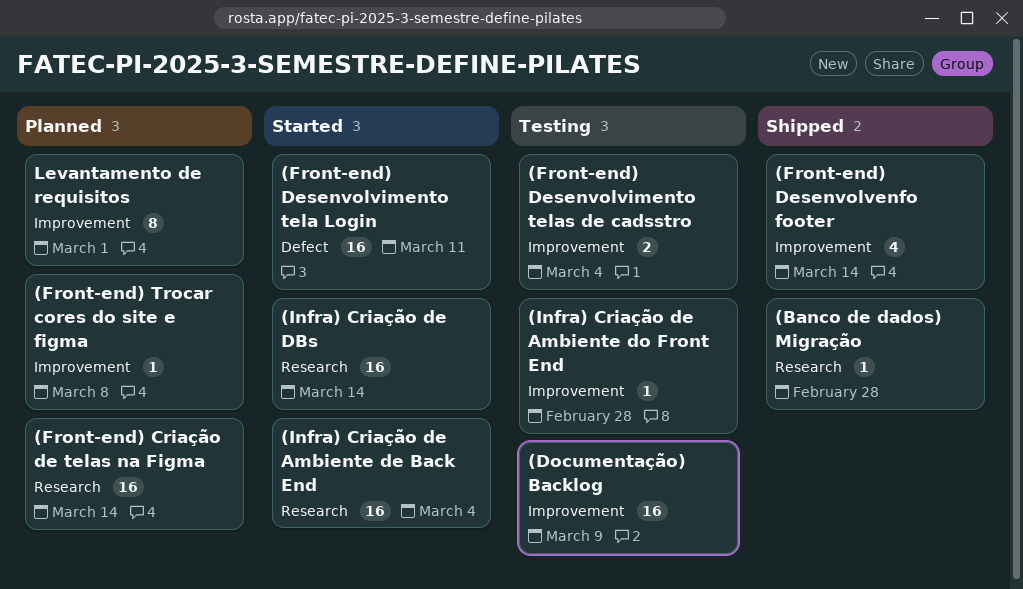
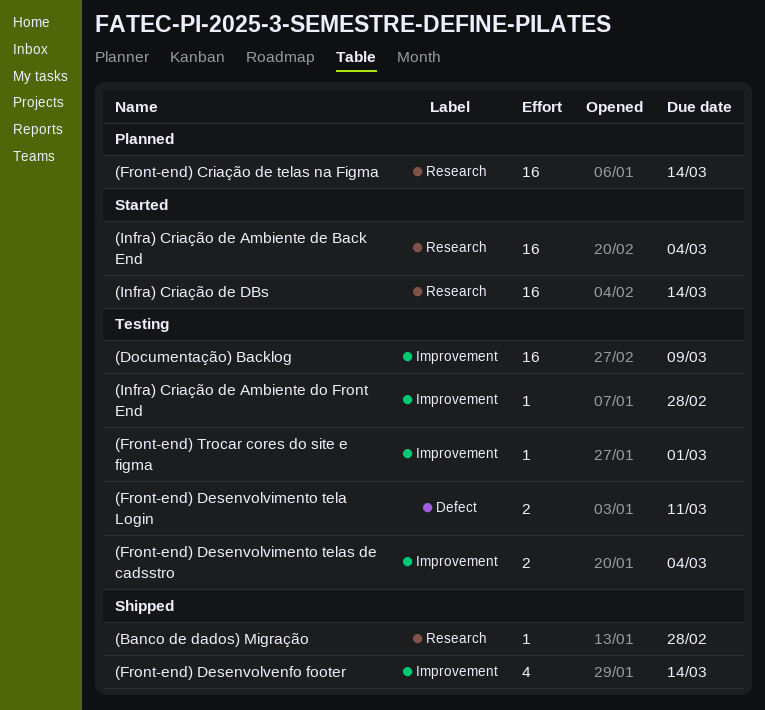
(Front-end) Desenvolvimento tela Login, status: Started -> Testing
(Front-end) Desenvolvimento tela Login, estimate: 16 -> 2
(Front-end) Trocar cores do site e figma, status: Planned -> Testing
(Front-end) Trocar cores do site e figma, due: Mar 8 -> Mar 1
Levantamento de requisitos: present -> none

